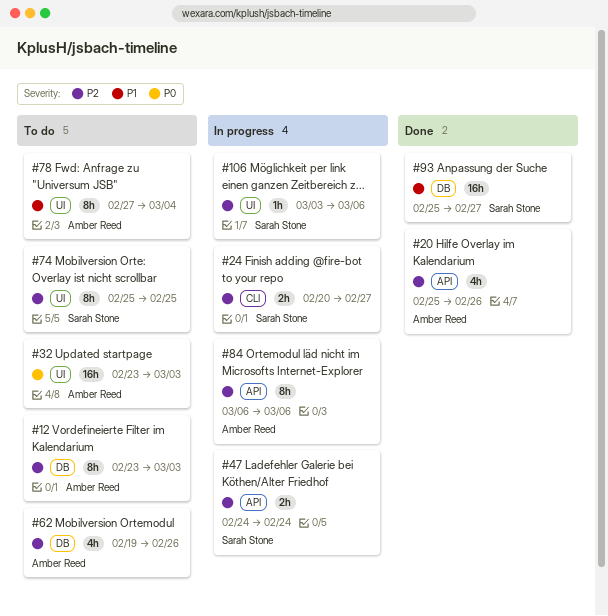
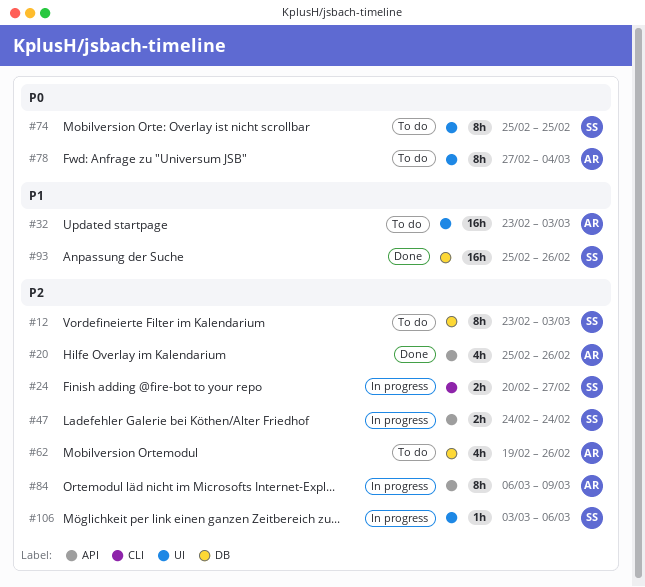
#12, owner: Amber Reed -> Sarah Stone
#32, priority: P0 -> P1
#74, priority: P2 -> P0
#78, priority: P1 -> P0
#84, due: Mar 6 -> Mar 9
#93, due: Feb 27 -> Feb 26

